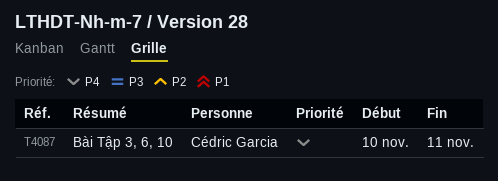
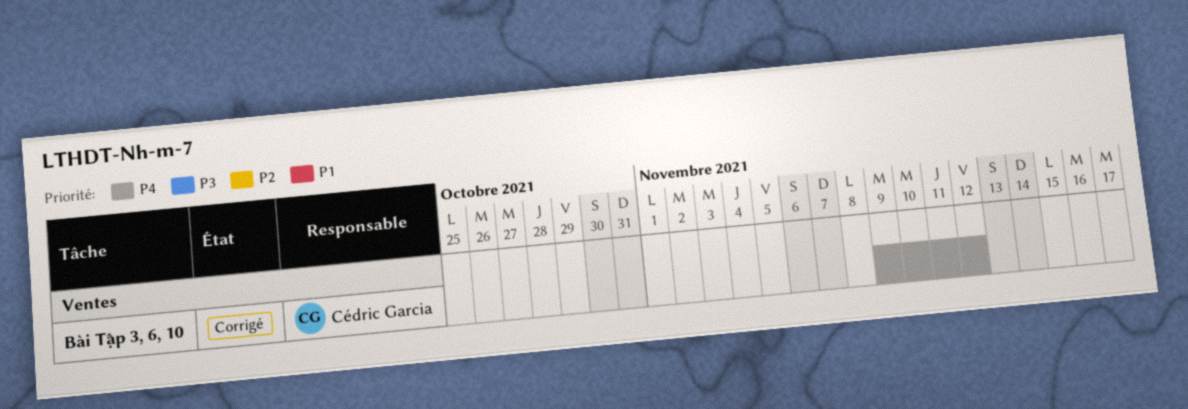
Bài Tập 3, 6, 10, start: Nov 10 -> Nov 9
Bài Tập 3, 6, 10, due: Nov 11 -> Nov 12

